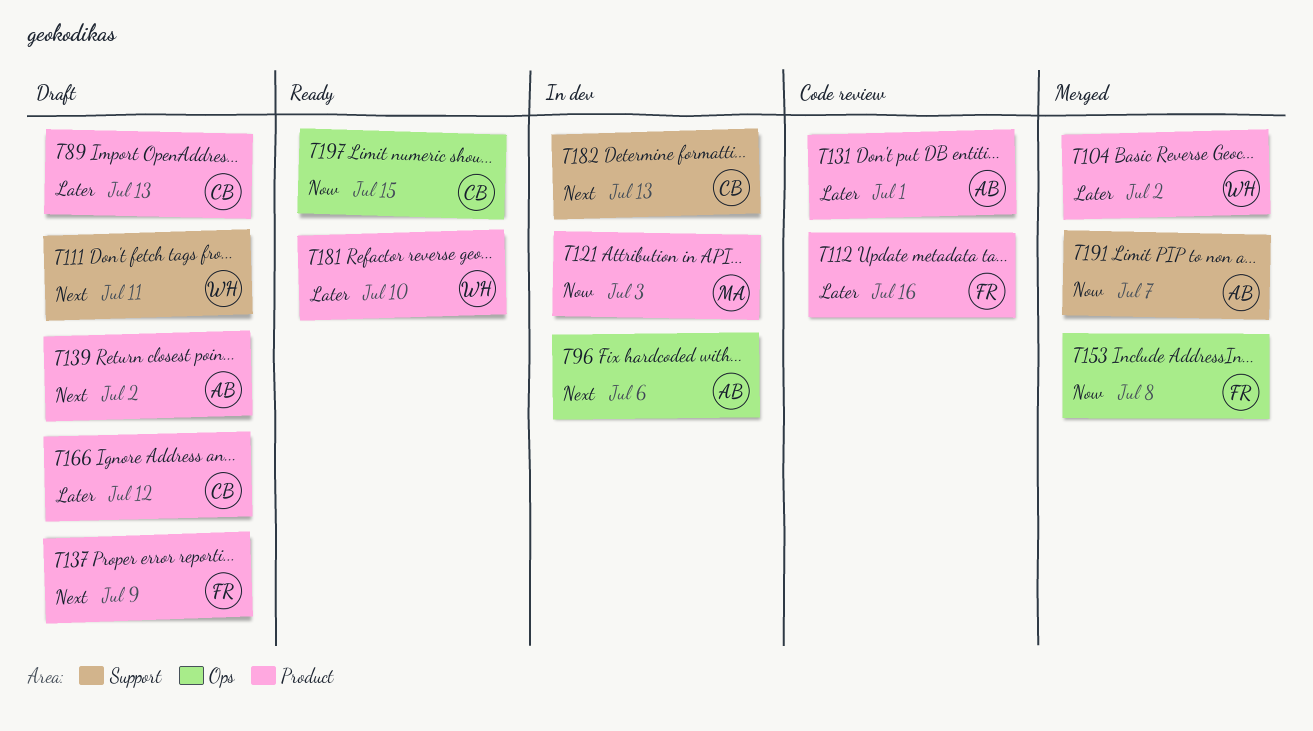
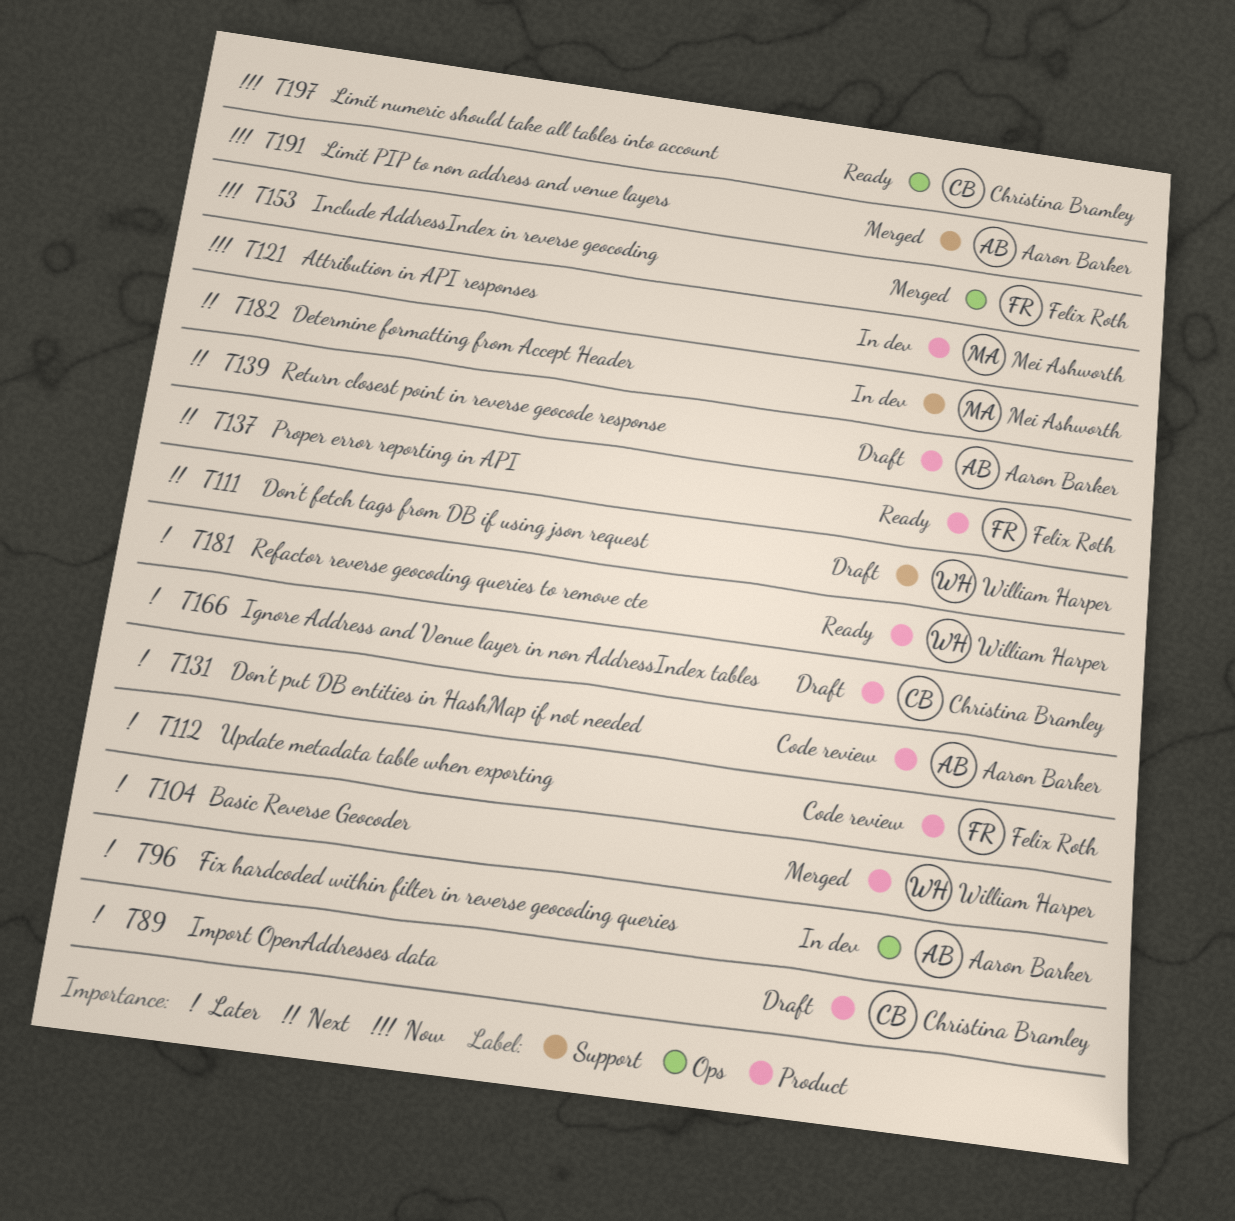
T96, priority: Next -> Later
T137, status: Draft -> Ready
T182, owner: Christina Bramley -> Mei Ashworth

